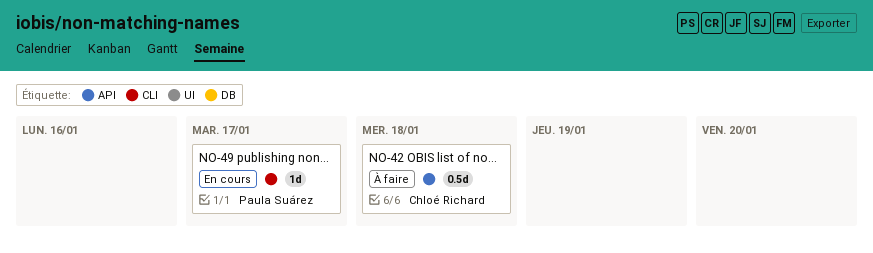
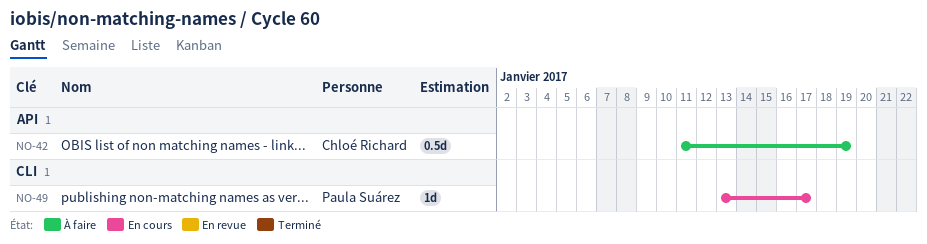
NO-42, due: Jan 18 -> Jan 19

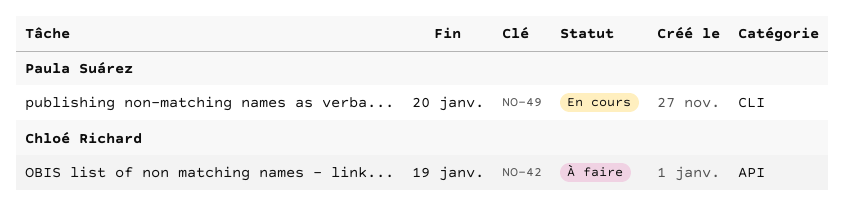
NO-49, due: Jan 17 -> Jan 20

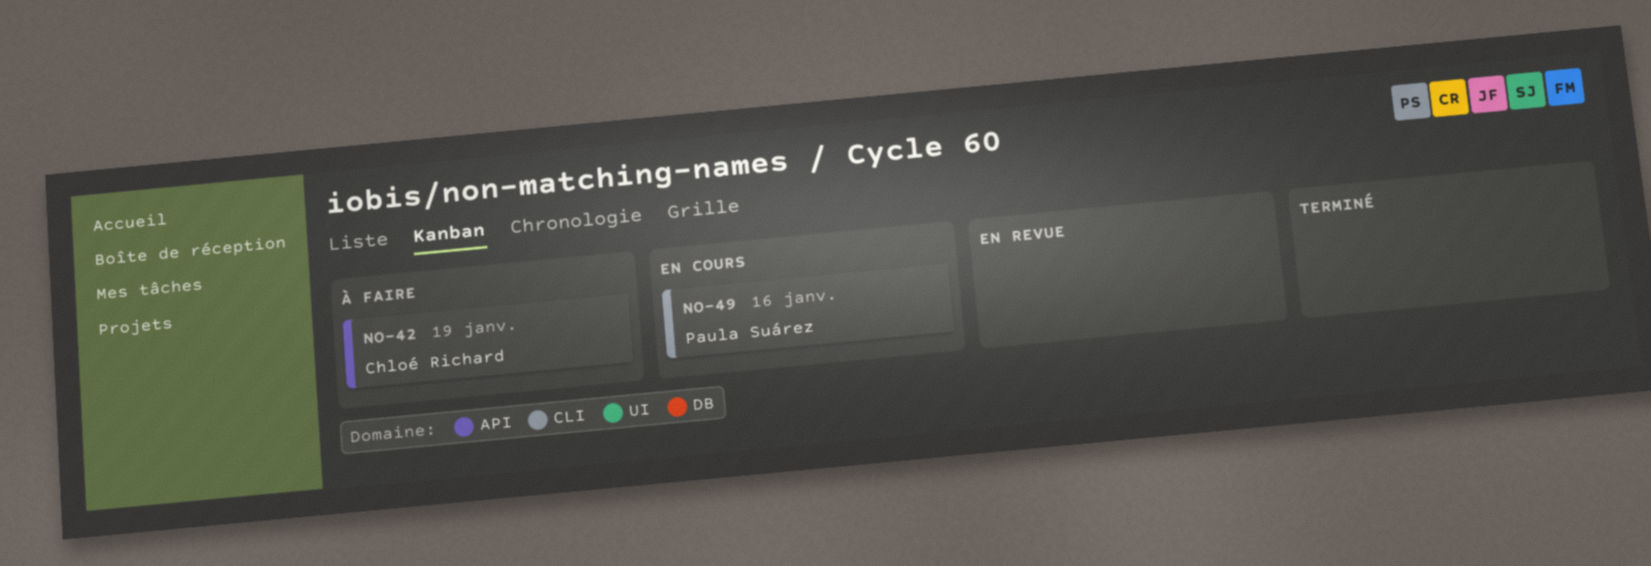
NO-49, due: Jan 20 -> Jan 16

